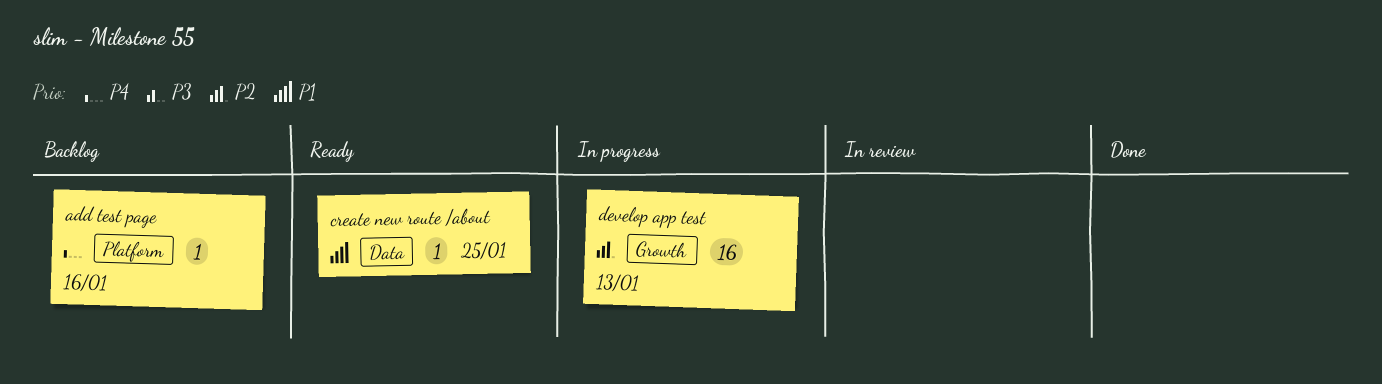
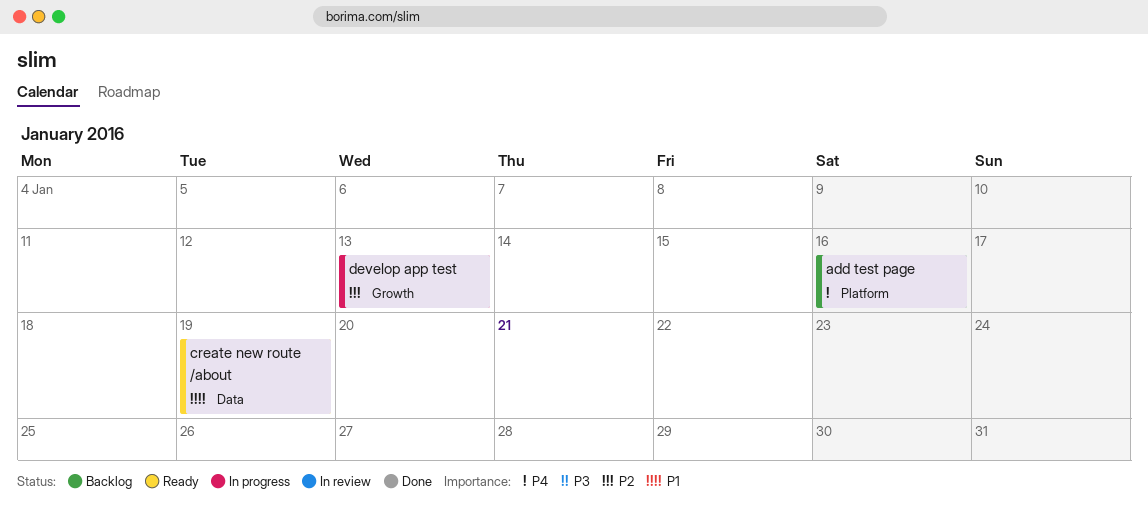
create new route /about, due: Jan 25 -> Jan 19

